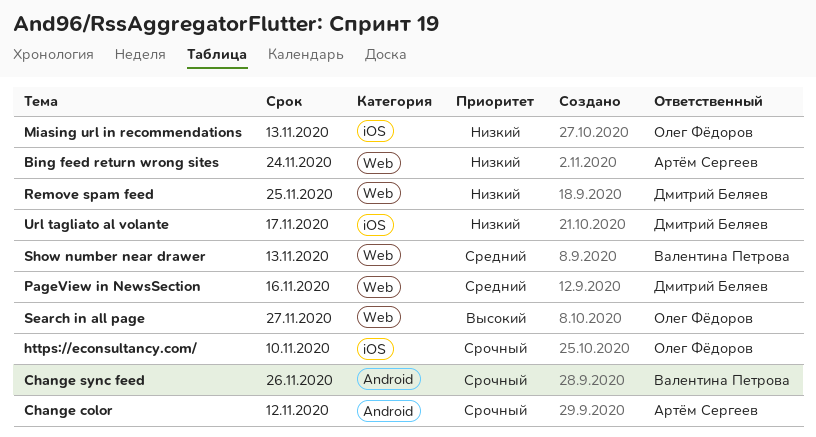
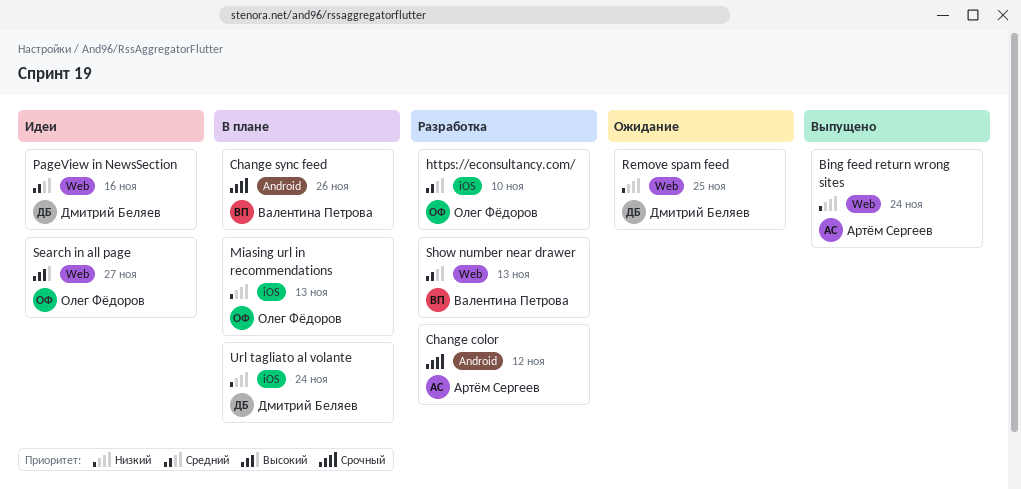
https://econsultancy.com/, priority: Срочный -> Средний
Url tagliato al volante, due: Nov 17 -> Nov 24

